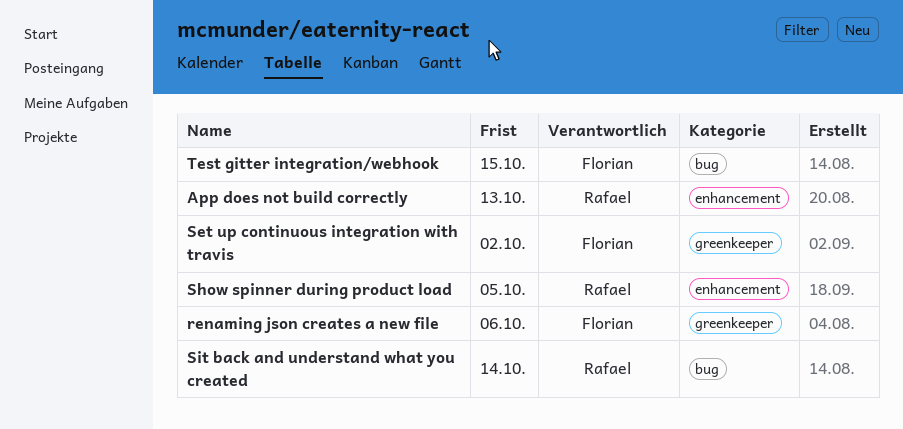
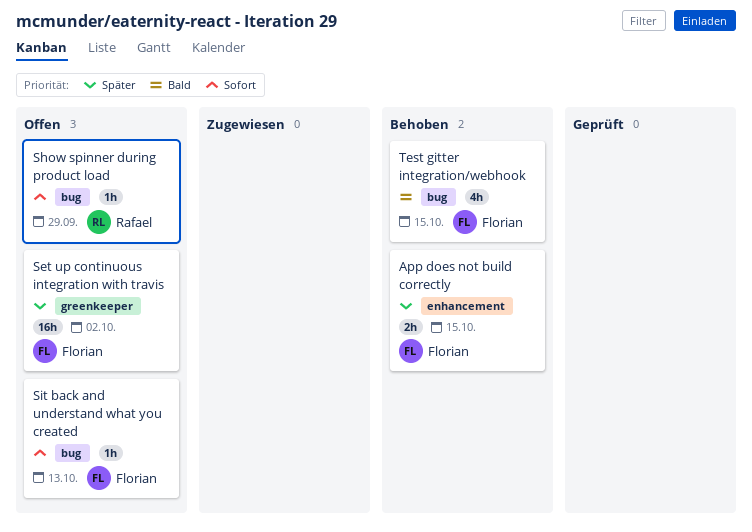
App does not build correctly, owner: Rafael -> Florian
App does not build correctly, due: Oct 13 -> Oct 15
renaming json creates a new file: present -> none
Show spinner during product load, label: enhancement -> bug
Show spinner during product load, due: Oct 5 -> Sep 29
Sit back and understand what you created, owner: Rafael -> Florian
Sit back and understand what you created, due: Oct 14 -> Oct 13

